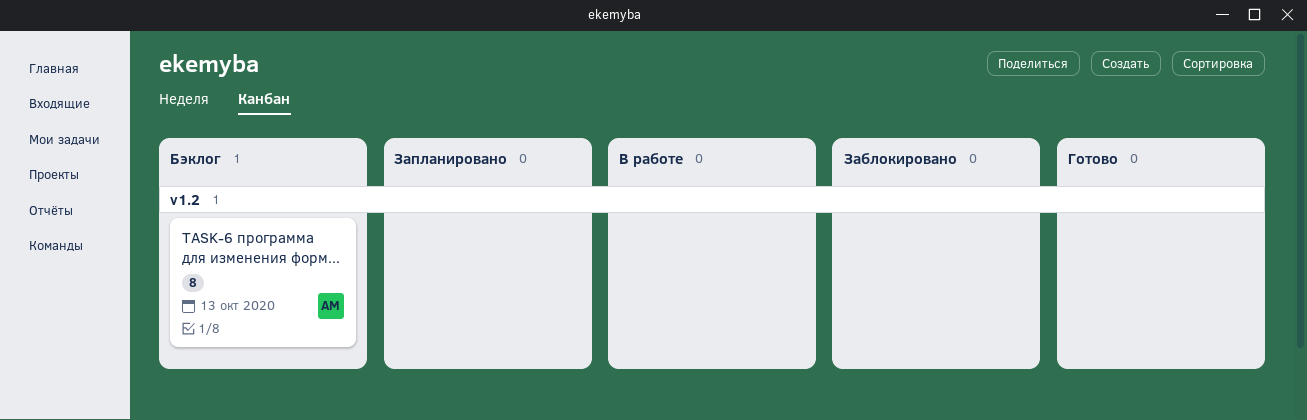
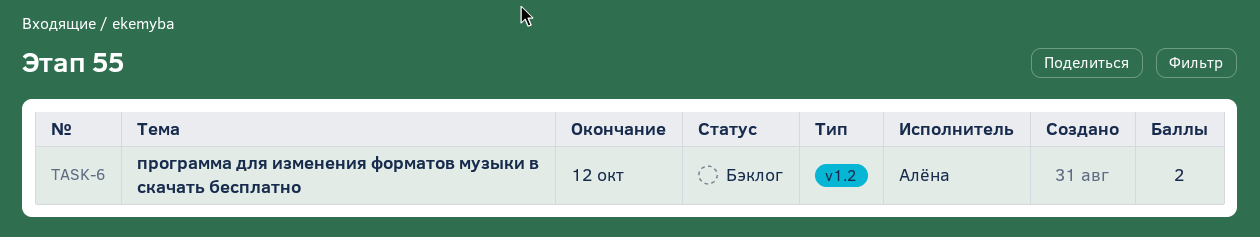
TASK-6, estimate: 8 -> 2
TASK-6, due: Oct 13 -> Oct 12

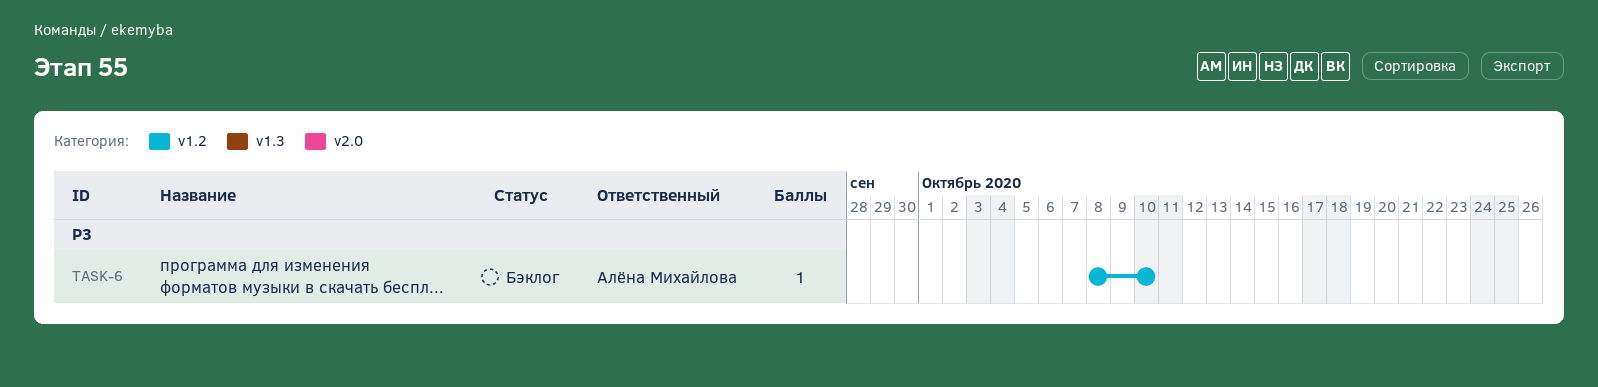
TASK-6, estimate: 2 -> 1
TASK-6, due: Oct 12 -> Oct 10

